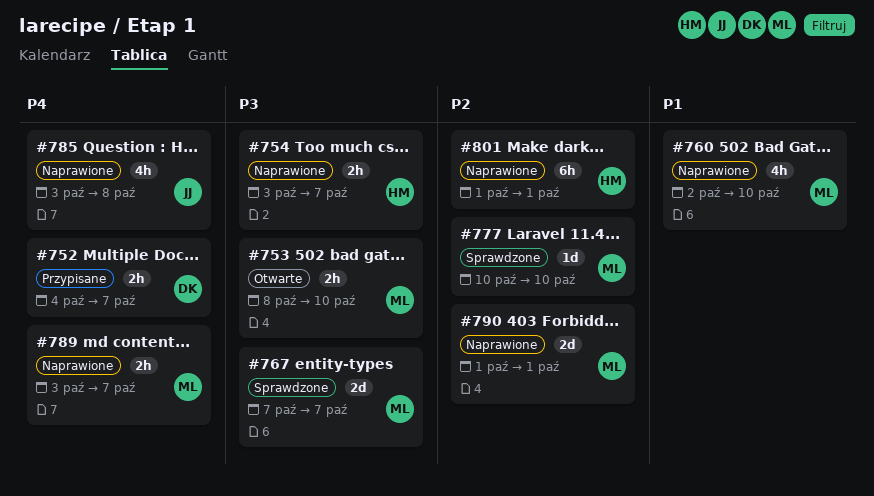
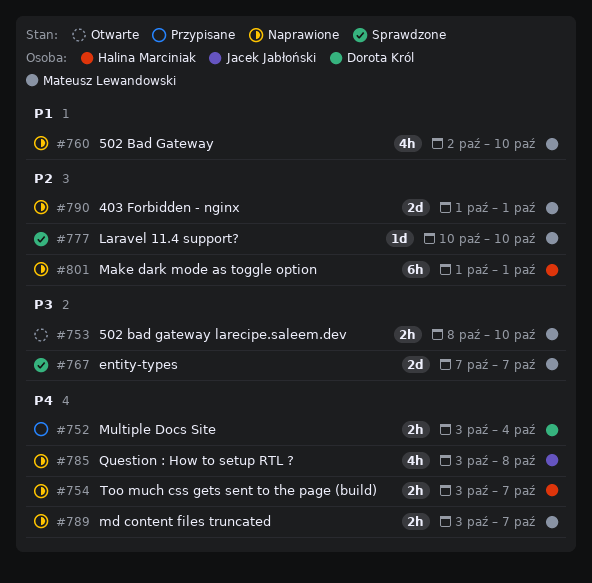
#752, start: Oct 4 -> Oct 3
#752, due: Oct 7 -> Oct 4
#754, priority: P3 -> P4

